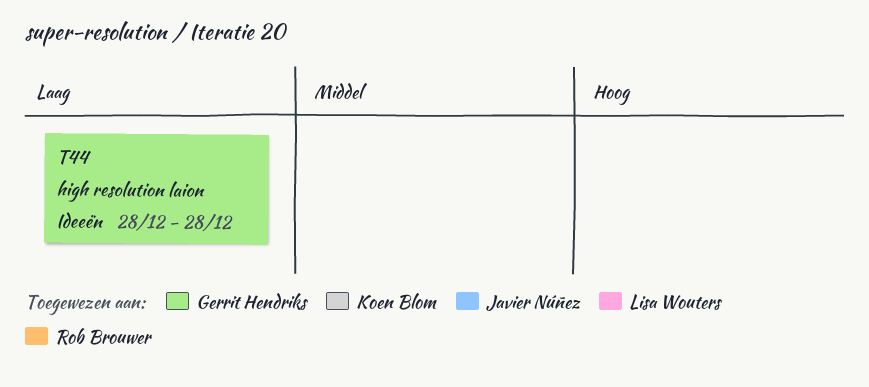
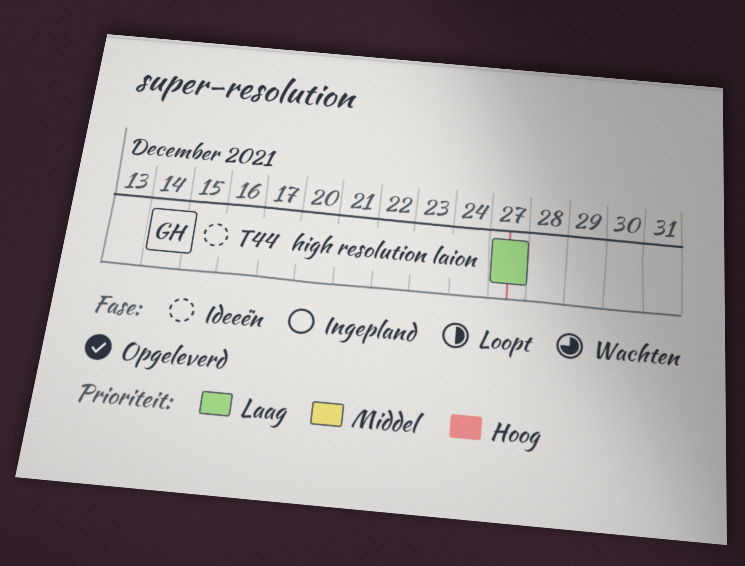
T44, start: Dec 28 -> Dec 27
T44, due: Dec 28 -> Dec 27

